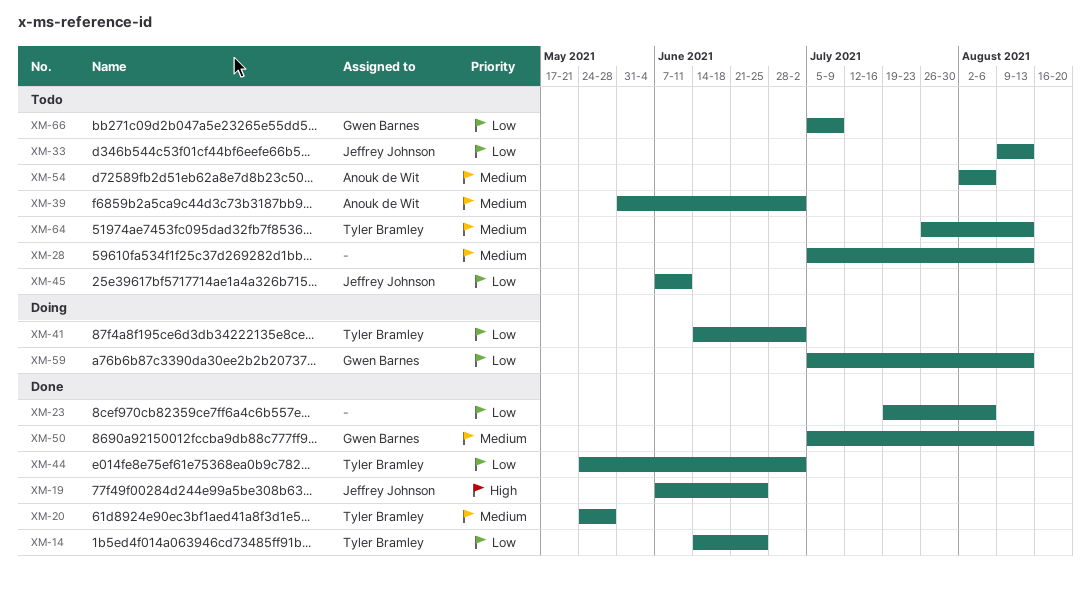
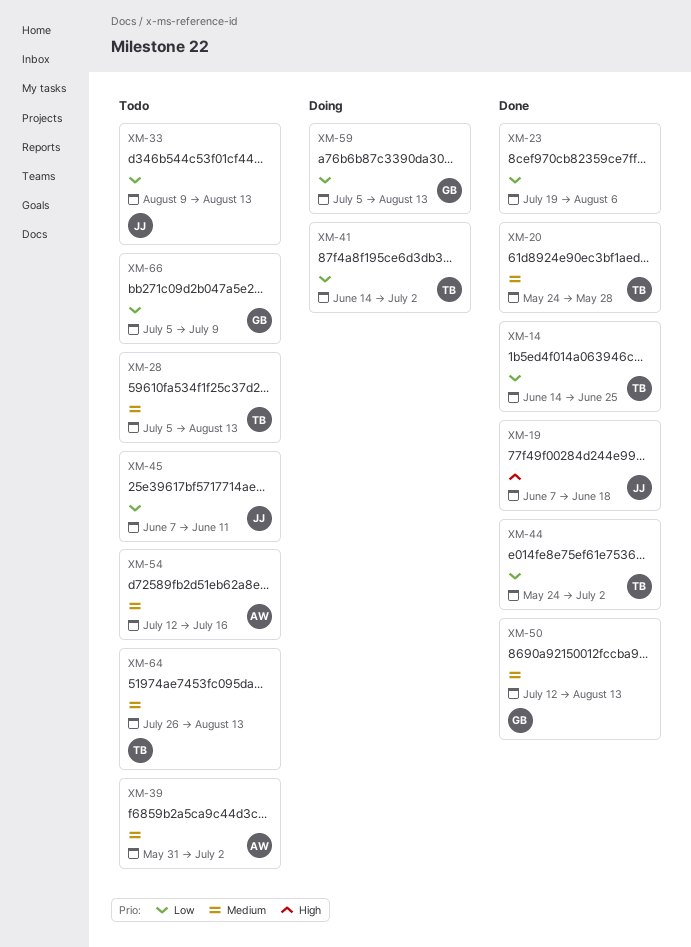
XM-19, due: Jun 25 -> Jun 18
XM-28, owner: none -> Tyler Bramley
XM-50, start: Jul 5 -> Jul 12
XM-54, start: Aug 2 -> Jul 12
XM-54, due: Aug 6 -> Jul 16

